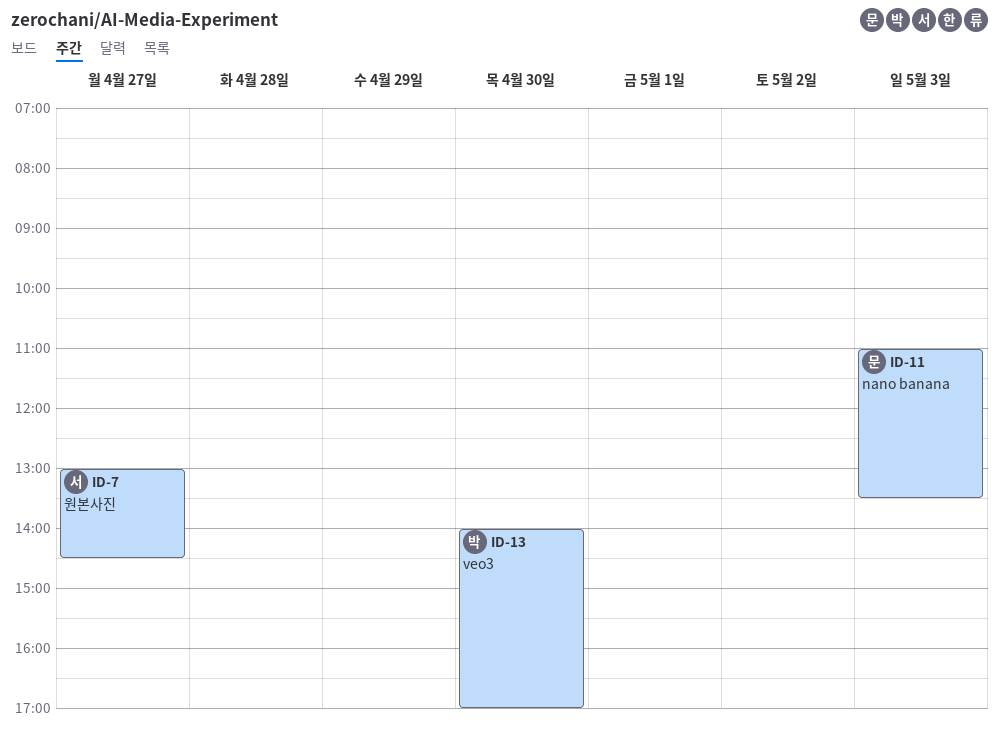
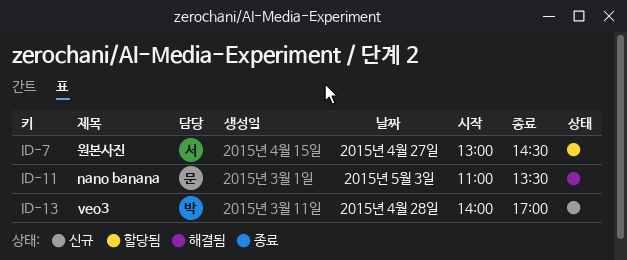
ID-13, day: Apr 30 -> Apr 28

